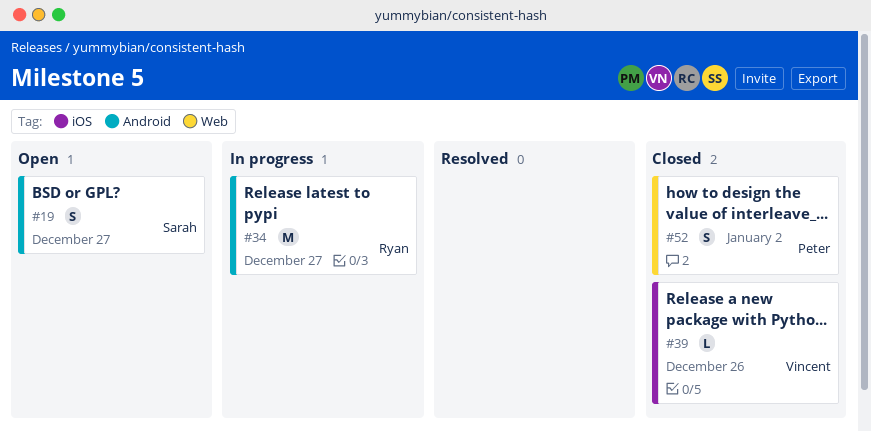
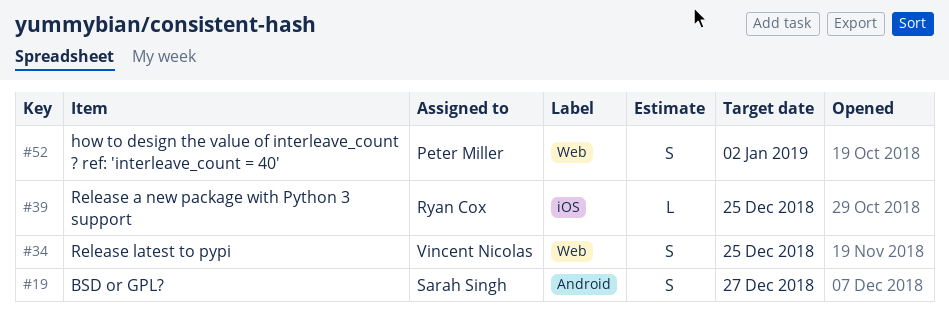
#34, owner: Ryan Cox -> Vincent Nicolas
#34, label: Android -> Web
#34, estimate: M -> S
#34, due: Dec 27 -> Dec 25
#39, owner: Vincent Nicolas -> Ryan Cox
#39, due: Dec 26 -> Dec 25

